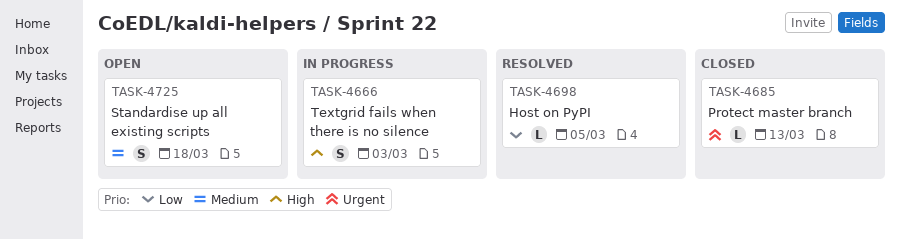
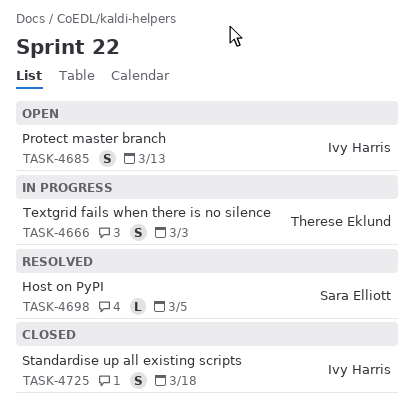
TASK-4685, status: Closed -> Open
TASK-4685, estimate: L -> S
TASK-4725, status: Open -> Closed

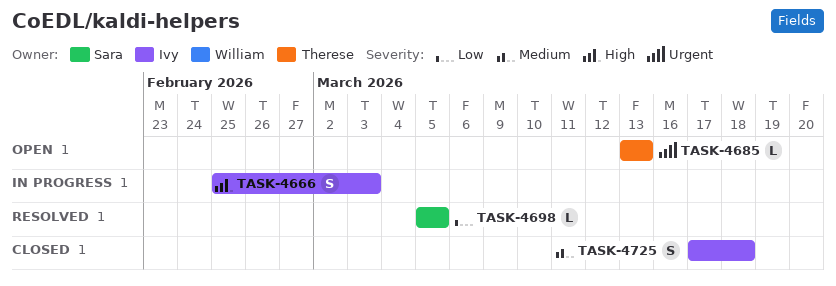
TASK-4666, owner: Therese Eklund -> Ivy Harris
TASK-4685, owner: Ivy Harris -> Therese Eklund
TASK-4685, estimate: S -> L

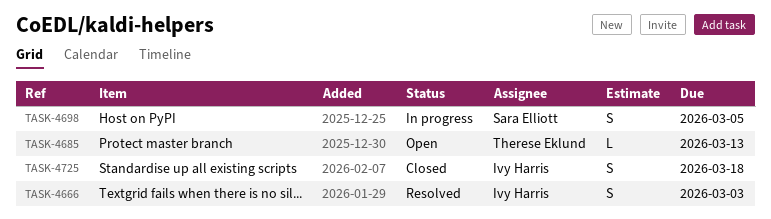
TASK-4666, status: In progress -> Resolved
TASK-4698, status: Resolved -> In progress
TASK-4698, estimate: L -> S

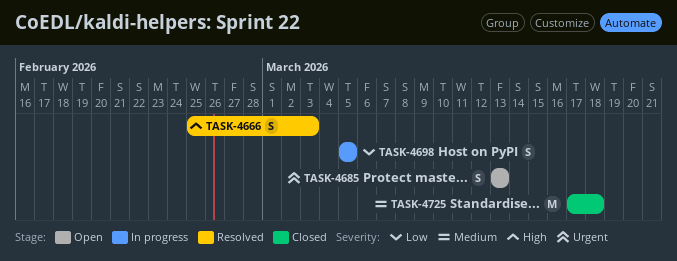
TASK-4685, estimate: L -> S
TASK-4725, estimate: S -> M

